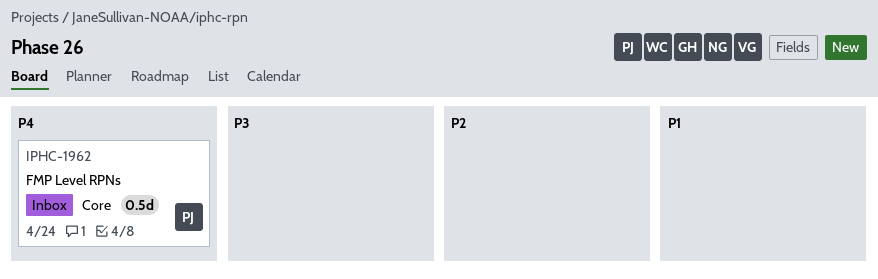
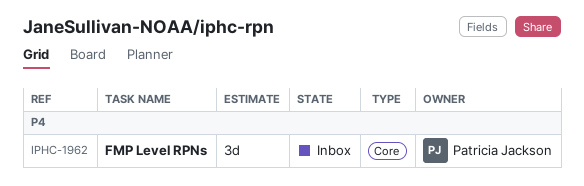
IPHC-1962, estimate: 0.5d -> 3d

